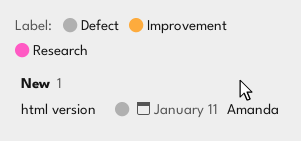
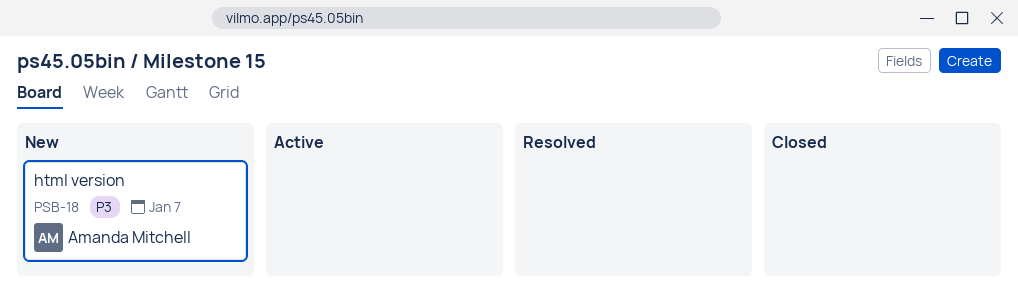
html version, due: Jan 11 -> Jan 7

